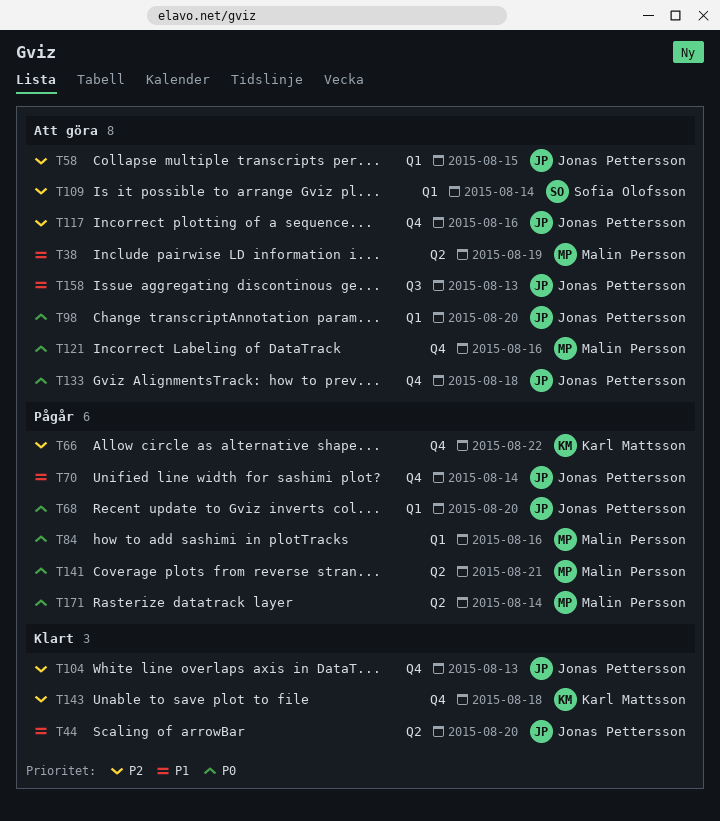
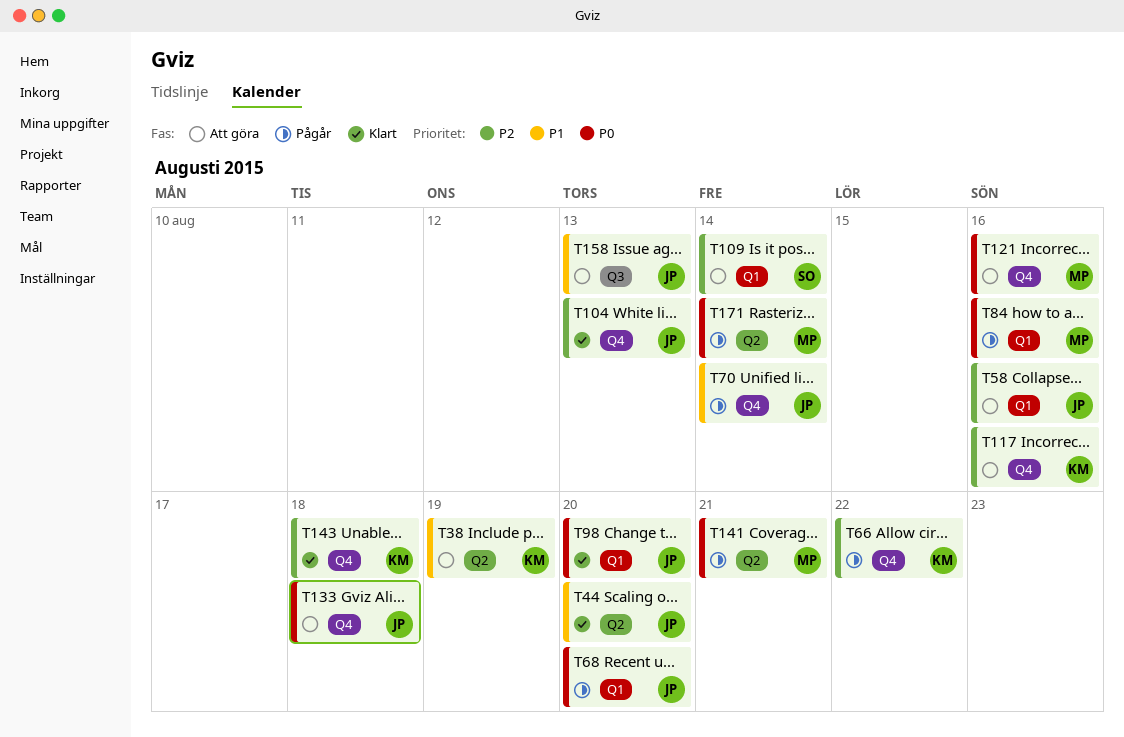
T38, owner: Malin Persson -> Karl Mattsson
T58, due: Aug 15 -> Aug 16
T98, status: Att göra -> Klart
T117, owner: Jonas Pettersson -> Karl Mattsson

